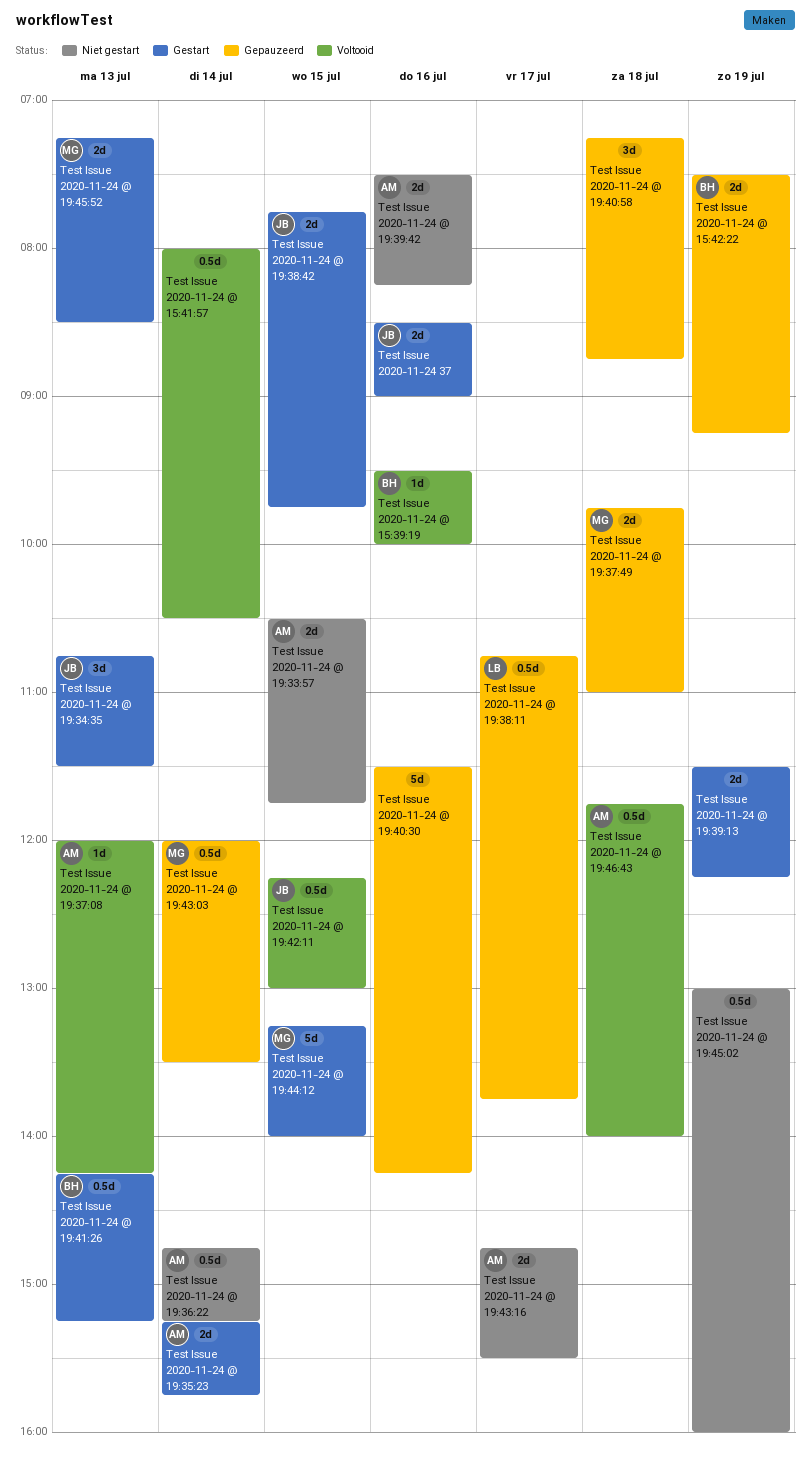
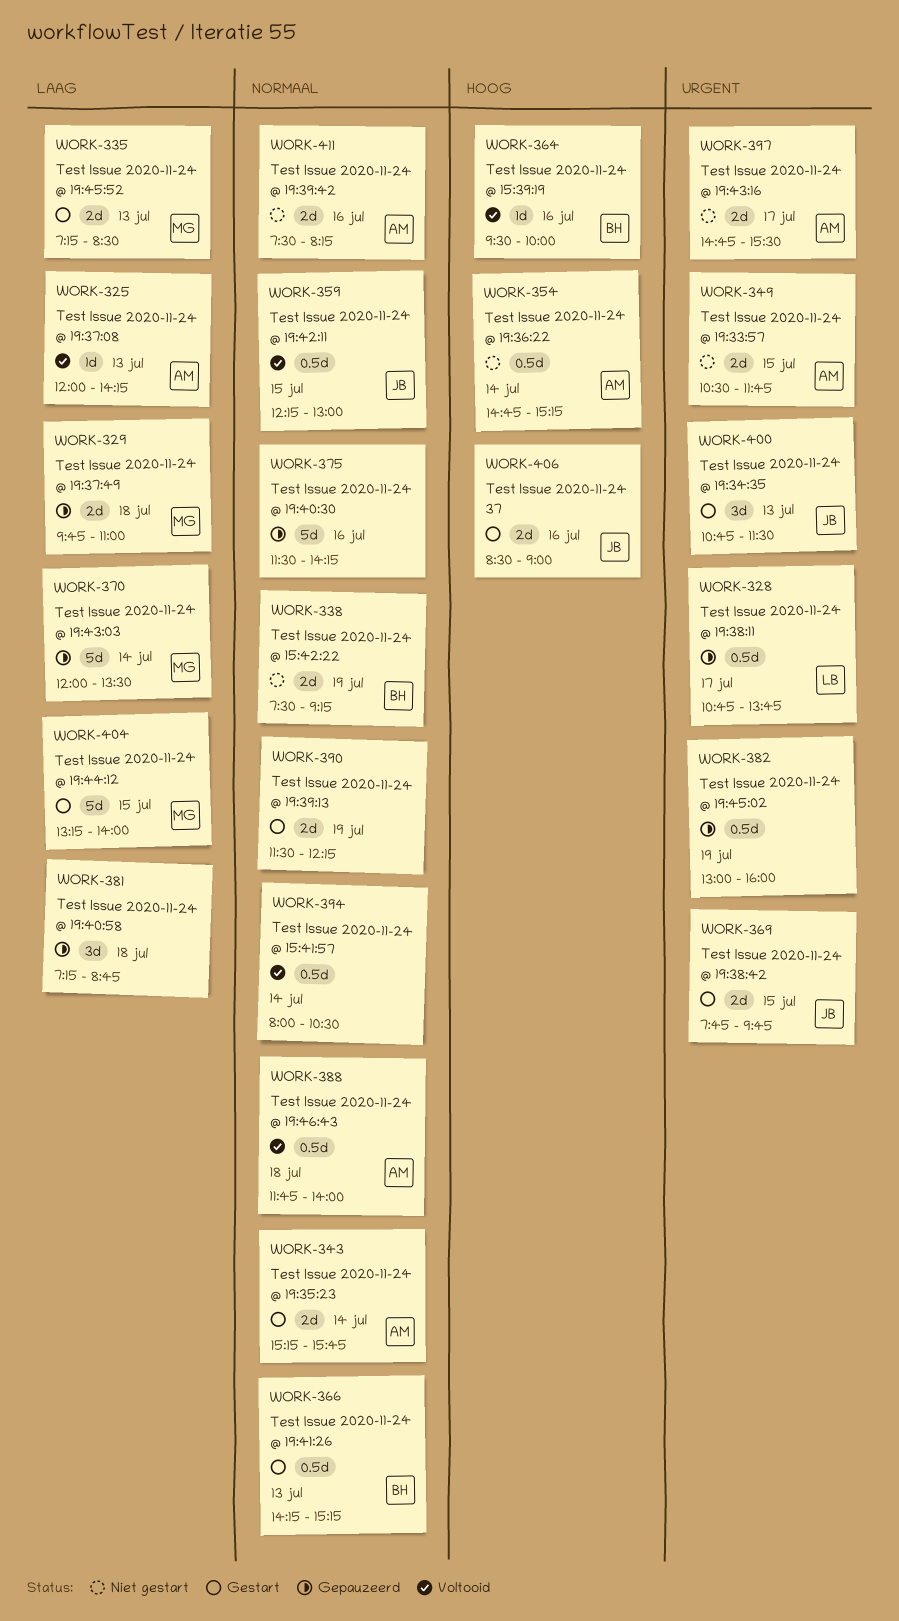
Test Issue 2020-11-24 @ 15:42:22, status: Gepauzeerd -> Niet gestart
Test Issue 2020-11-24 @ 19:43:03, estimate: 0.5d -> 5d
Test Issue 2020-11-24 @ 19:45:02, status: Niet gestart -> Gepauzeerd

